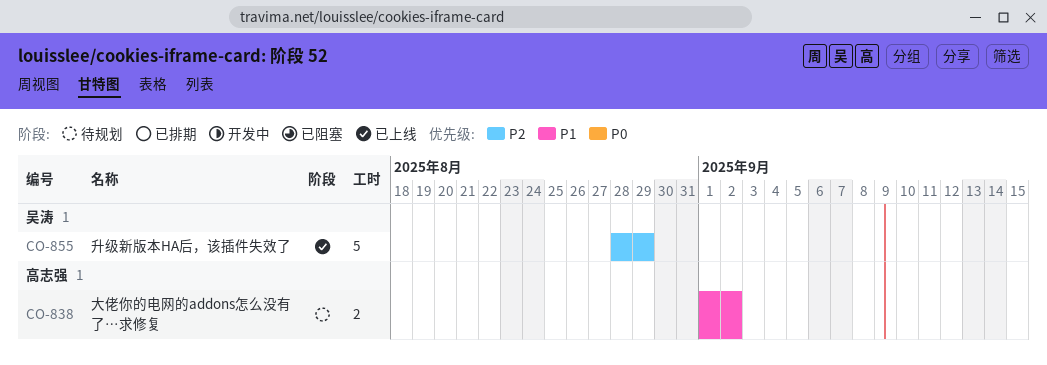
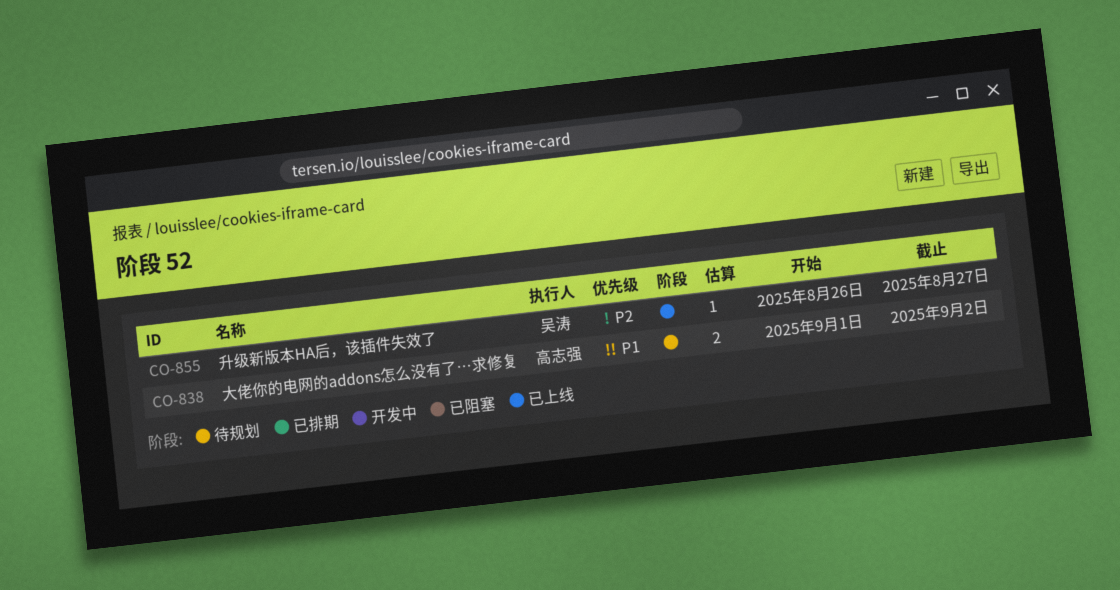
CO-855, estimate: 5 -> 1
CO-855, start: Aug 28 -> Aug 26
CO-855, due: Aug 29 -> Aug 27

